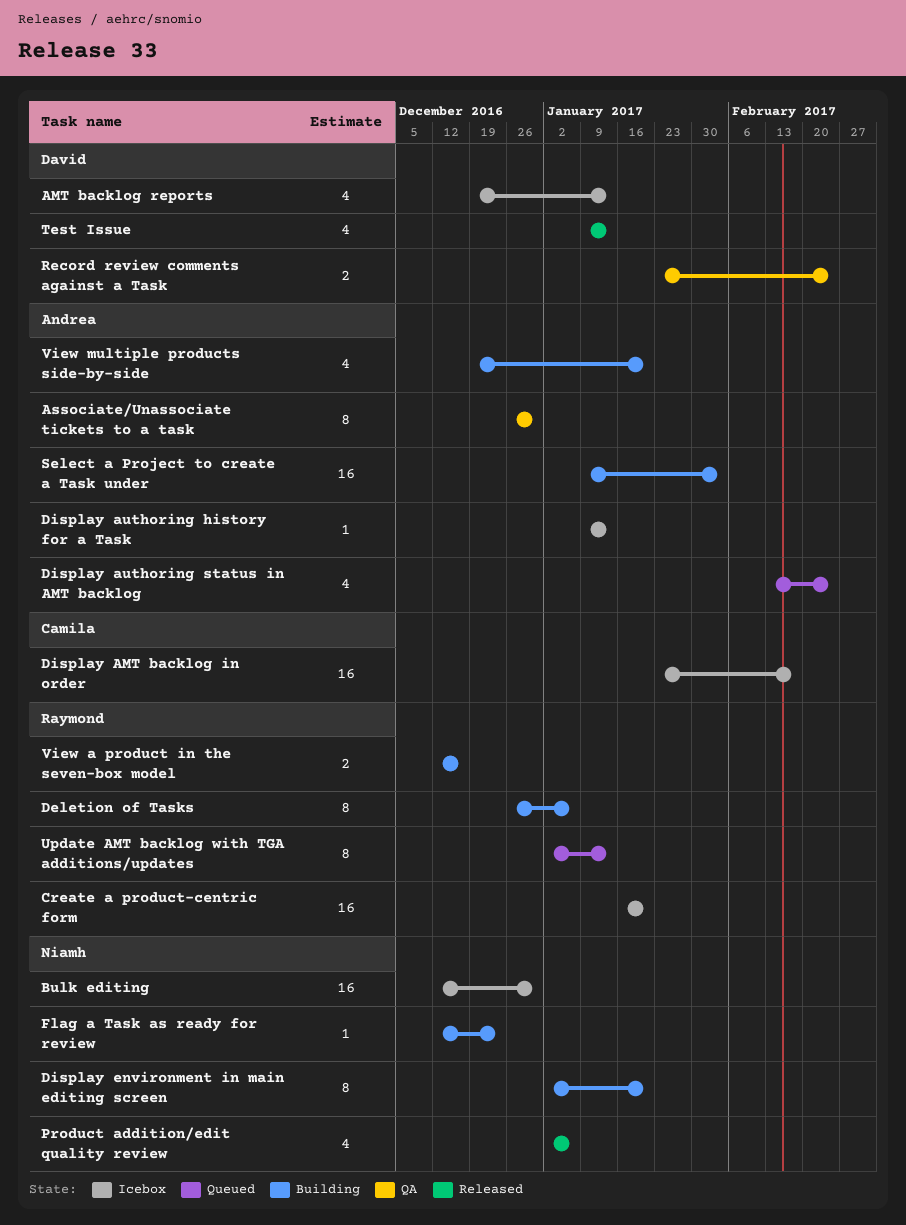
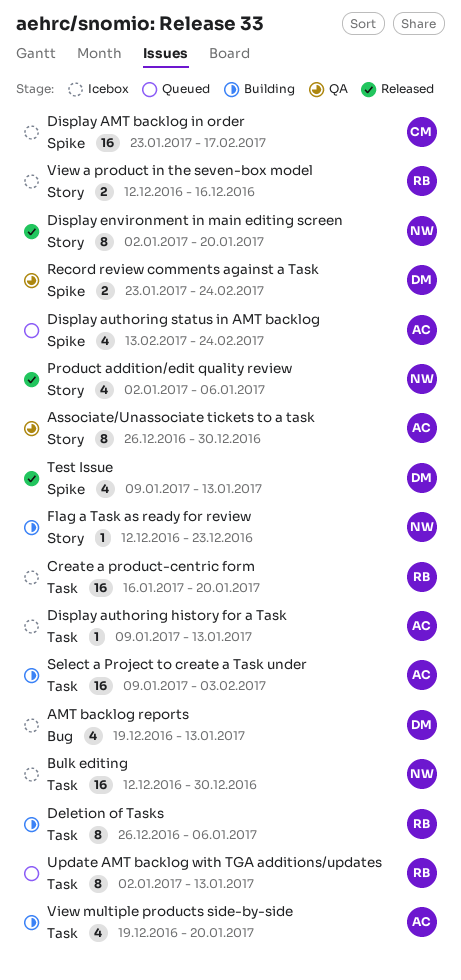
Display environment in main editing screen, status: Building -> Released
View a product in the seven-box model, status: Building -> Icebox

